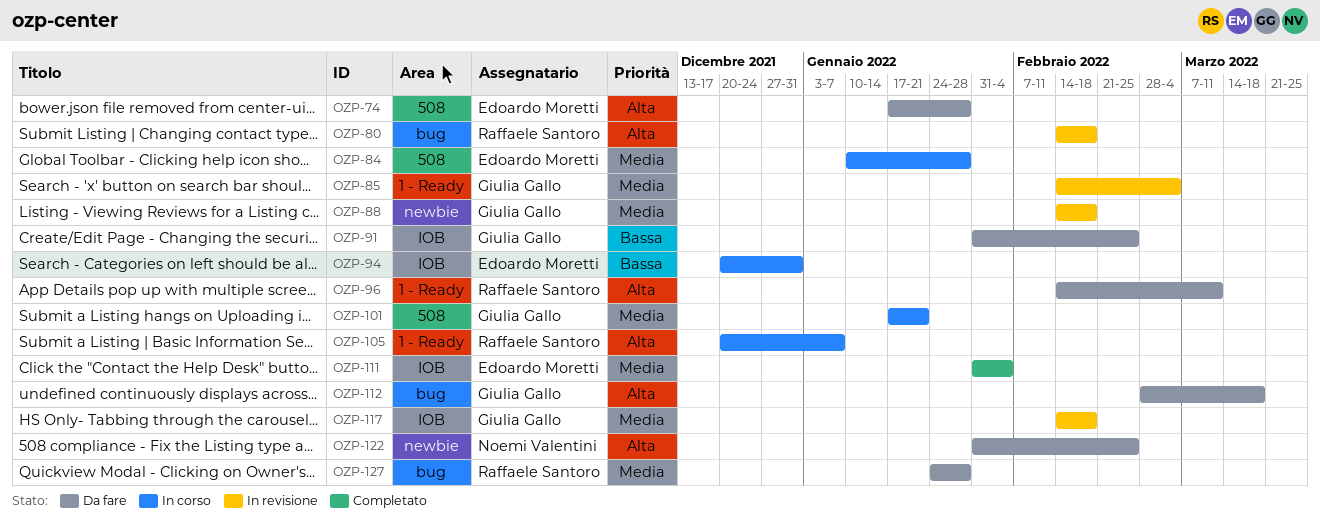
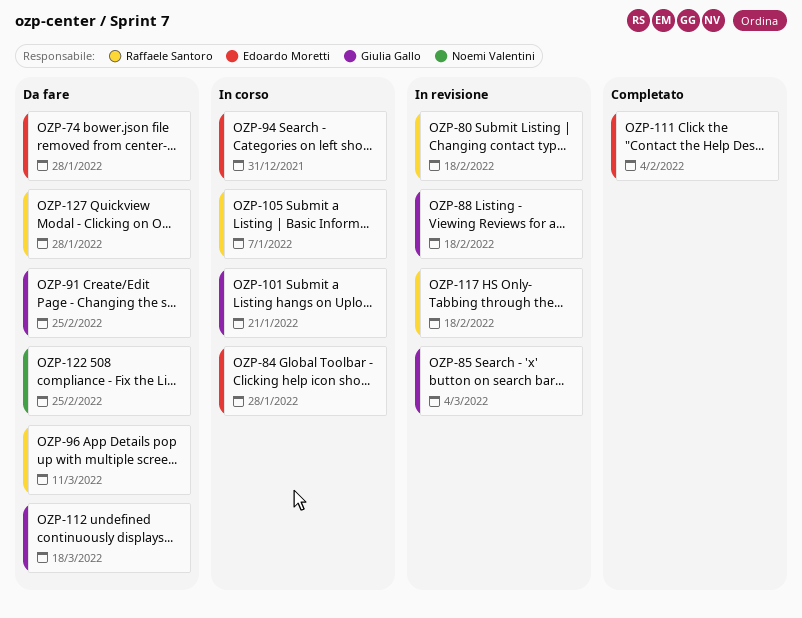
OZP-117, owner: Giulia Gallo -> Raffaele Santoro

